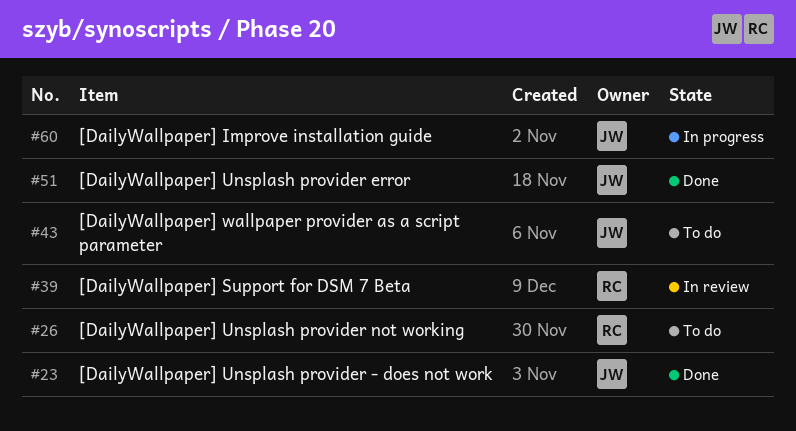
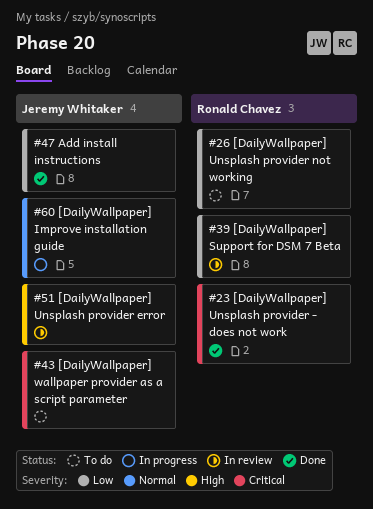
#23, owner: Jeremy Whitaker -> Ronald Chavez
#47: none -> present
#51, status: Done -> In review

